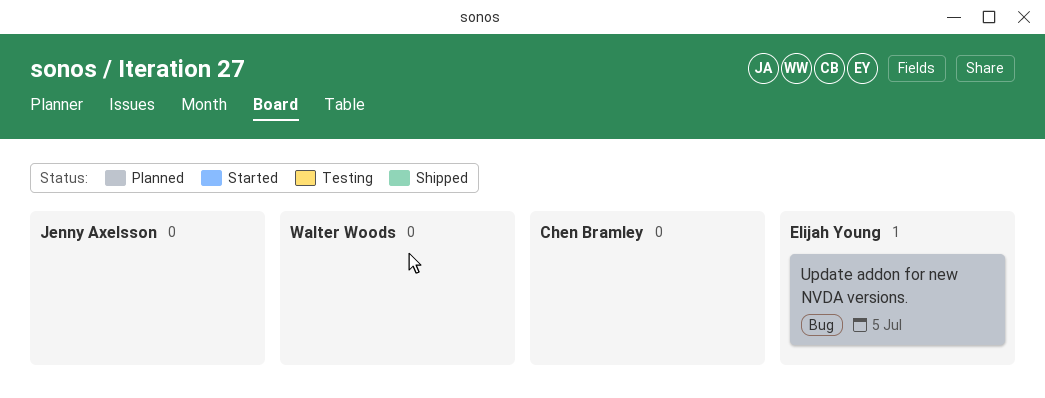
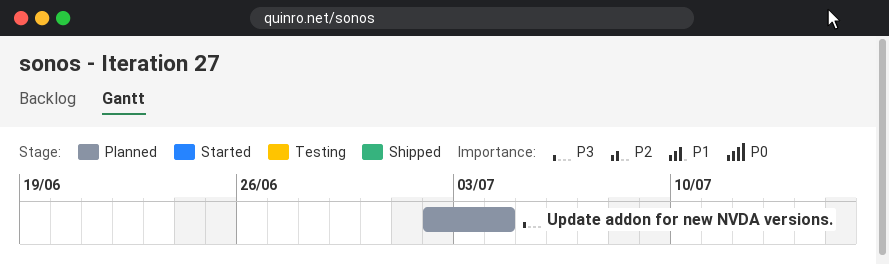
Update addon for new NVDA versions., due: Jul 5 -> Jul 4

